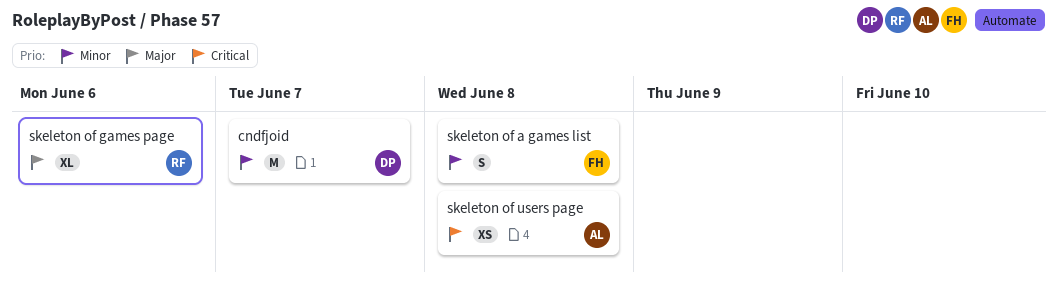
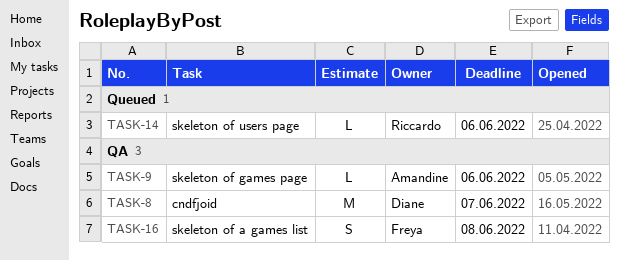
skeleton of games page, owner: Riccardo -> Amandine
skeleton of games page, estimate: XL -> L
skeleton of users page, owner: Amandine -> Riccardo
skeleton of users page, estimate: XS -> L
skeleton of users page, due: Jun 8 -> Jun 6

